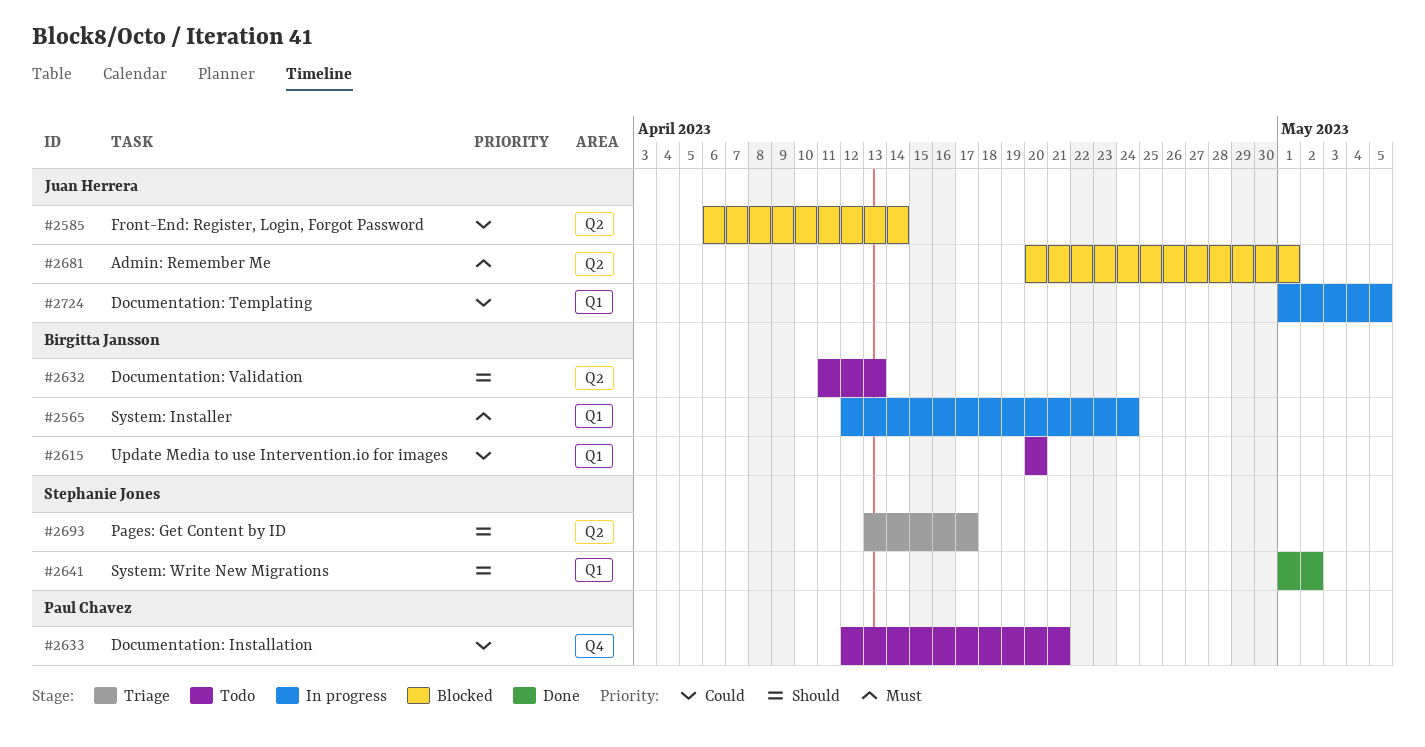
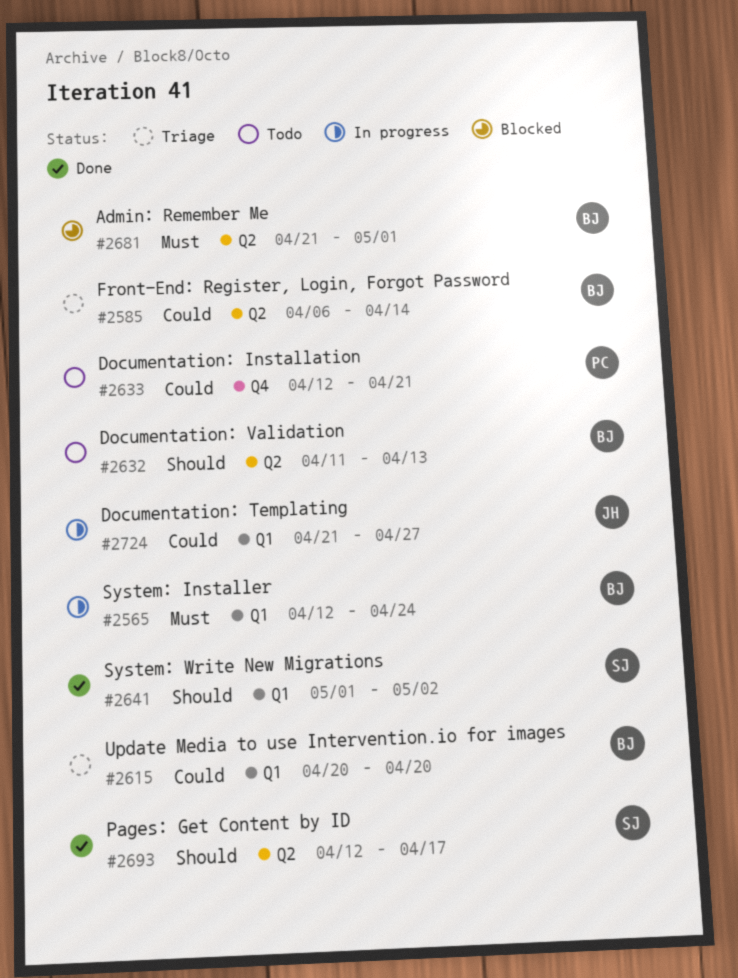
#2585, status: Blocked -> Triage
#2585, owner: Juan Herrera -> Birgitta Jansson
#2615, status: Todo -> Triage
#2681, owner: Juan Herrera -> Birgitta Jansson
#2681, start: Apr 20 -> Apr 21
#2693, status: Triage -> Done
#2693, start: Apr 13 -> Apr 12
#2724, start: May 1 -> Apr 21
#2724, due: May 5 -> Apr 27

